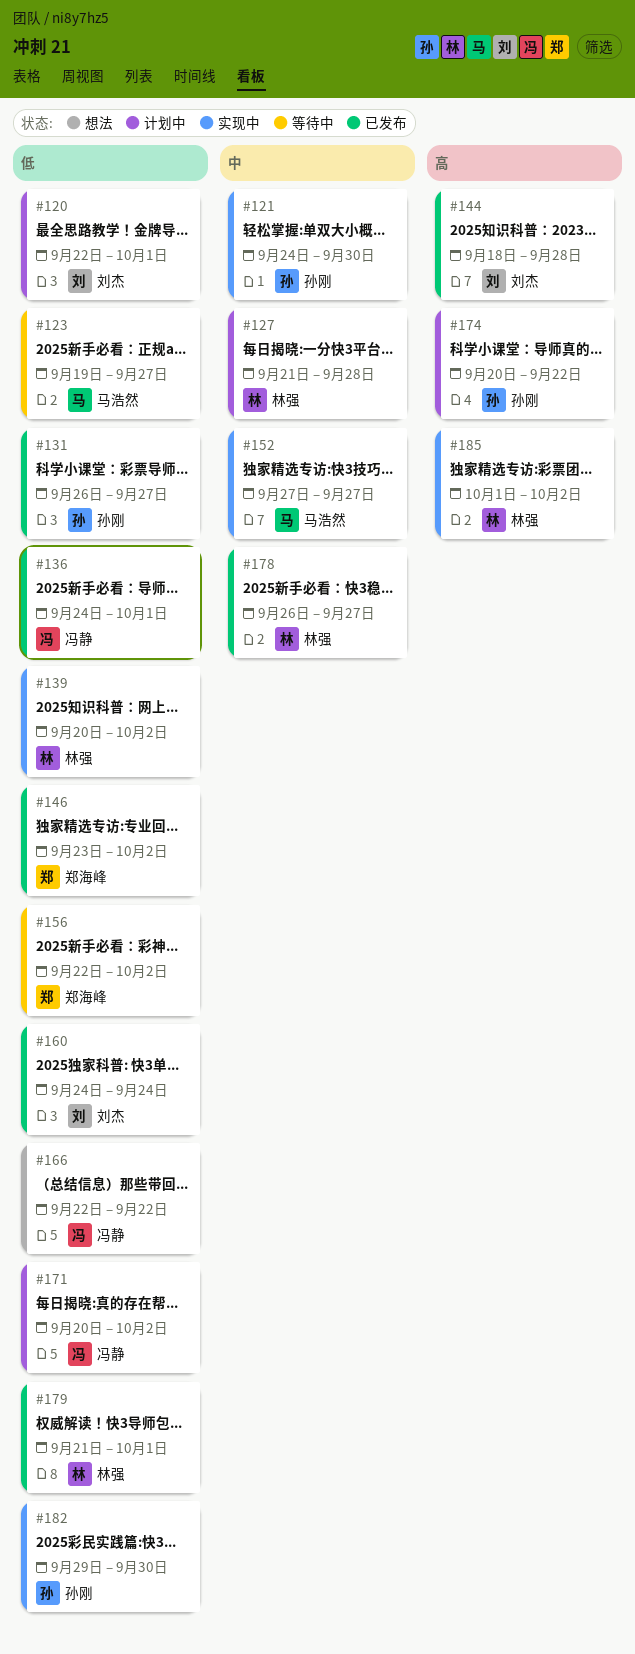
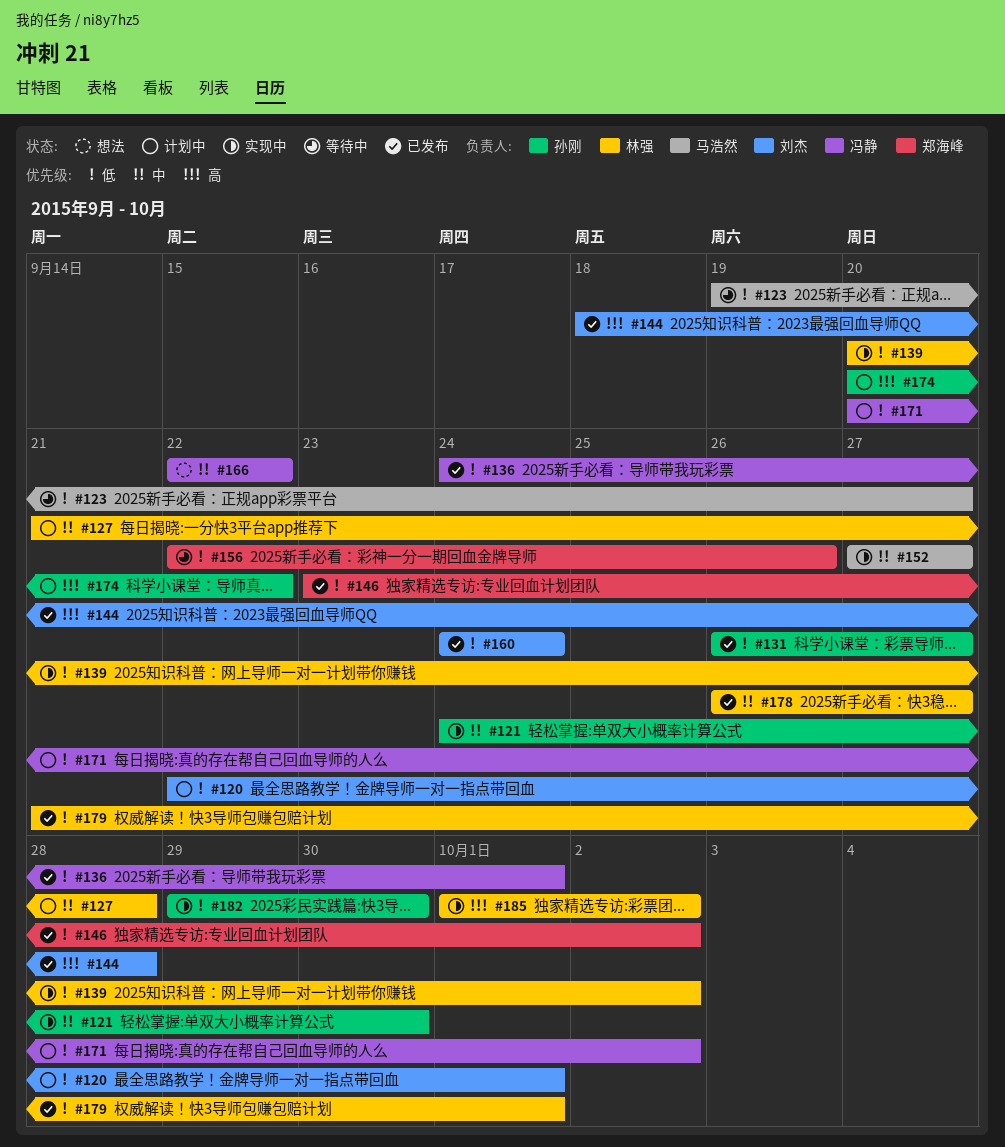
#156, due: Oct 2 -> Sep 26
#166, priority: 低 -> 中

